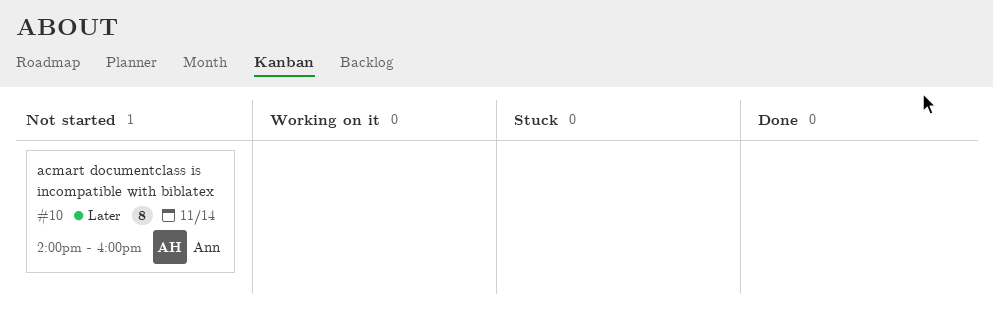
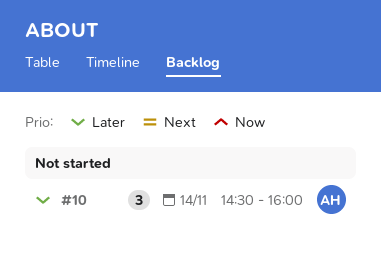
#10, estimate: 8 -> 3
#10, begins: 14:00 -> 14:30

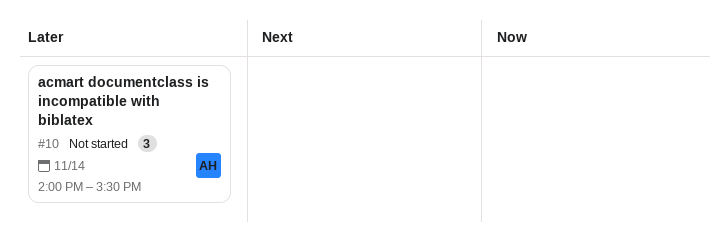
#10, begins: 14:30 -> 14:00
#10, ends: 16:00 -> 15:30

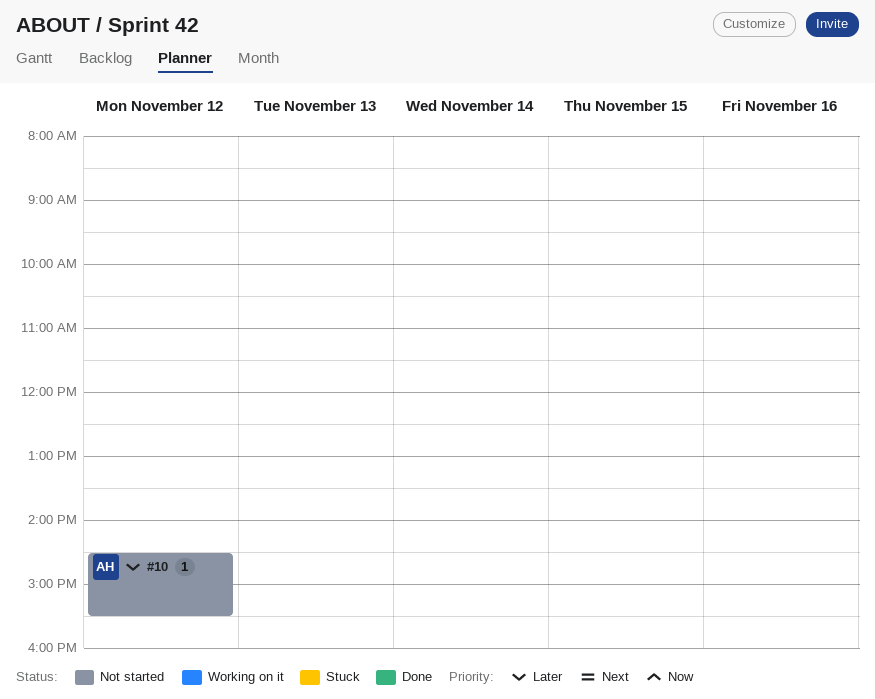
#10, estimate: 3 -> 1
#10, day: Nov 14 -> Nov 12
#10, begins: 14:00 -> 14:30

